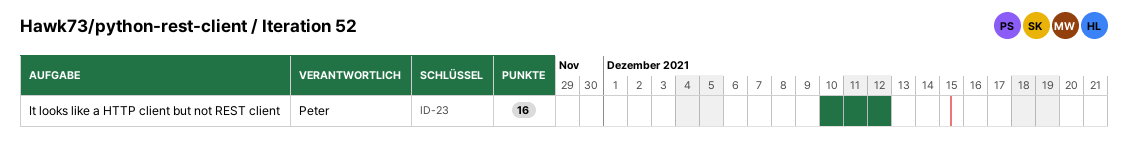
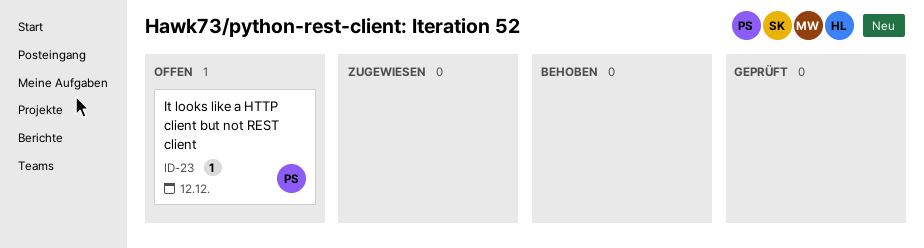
ID-23, estimate: 16 -> 1

